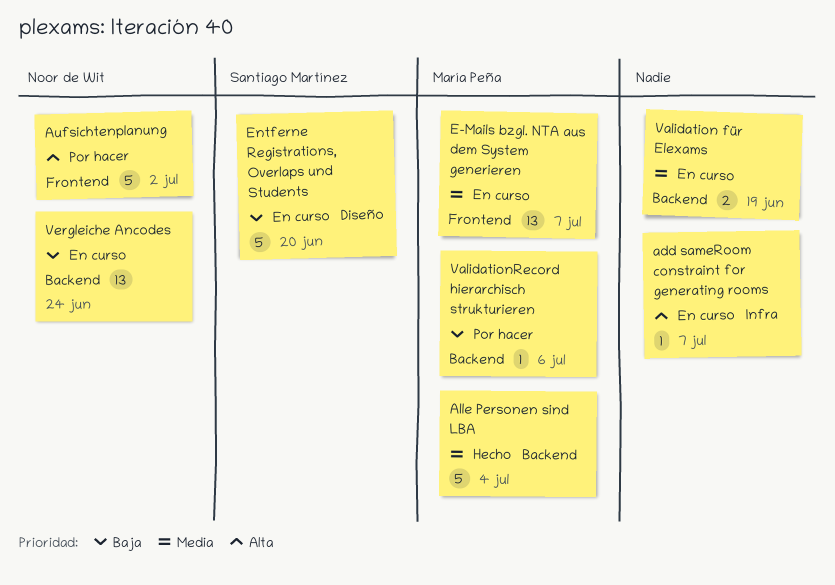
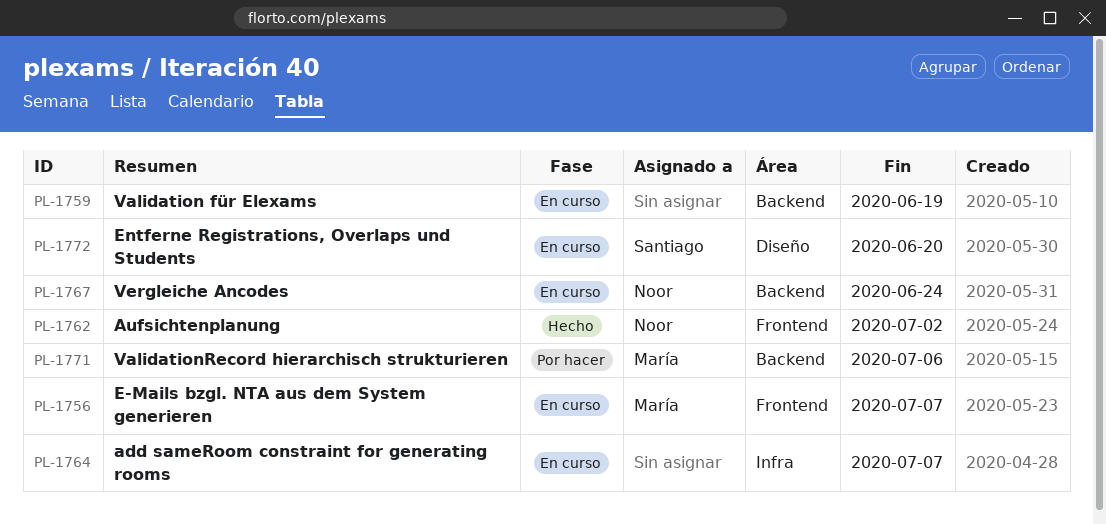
Alle Personen sind LBA: present -> none
Aufsichtenplanung, status: Por hacer -> Hecho

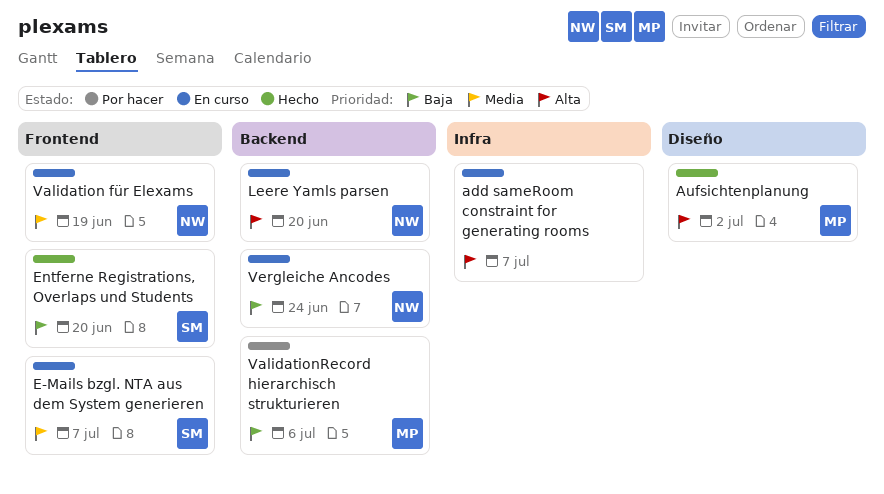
Aufsichtenplanung, owner: Noor -> María
Aufsichtenplanung, label: Frontend -> Diseño
E-Mails bzgl. NTA aus dem System generieren, owner: María -> Santiago
Entferne Registrations, Overlaps und Students, status: En curso -> Hecho
Entferne Registrations, Overlaps und Students, label: Diseño -> Frontend
Leere Yamls parsen: none -> present
Validation für Elexams, owner: none -> Noor
Validation für Elexams, label: Backend -> Frontend

